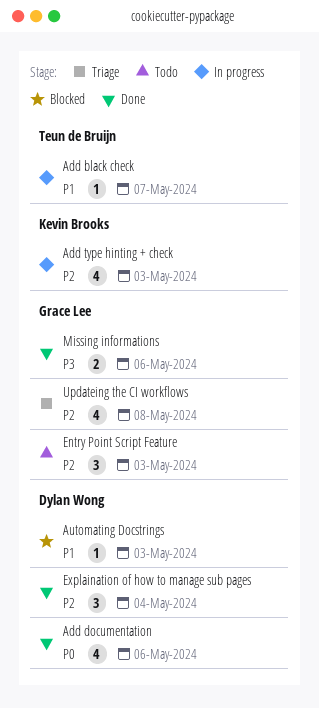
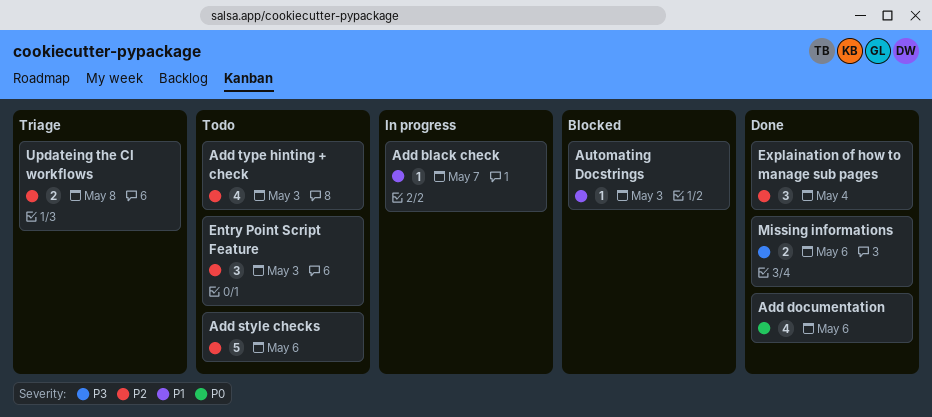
Add style checks: none -> present
Add type hinting + check, status: In progress -> Todo
Updateing the CI workflows, estimate: 4 -> 2

